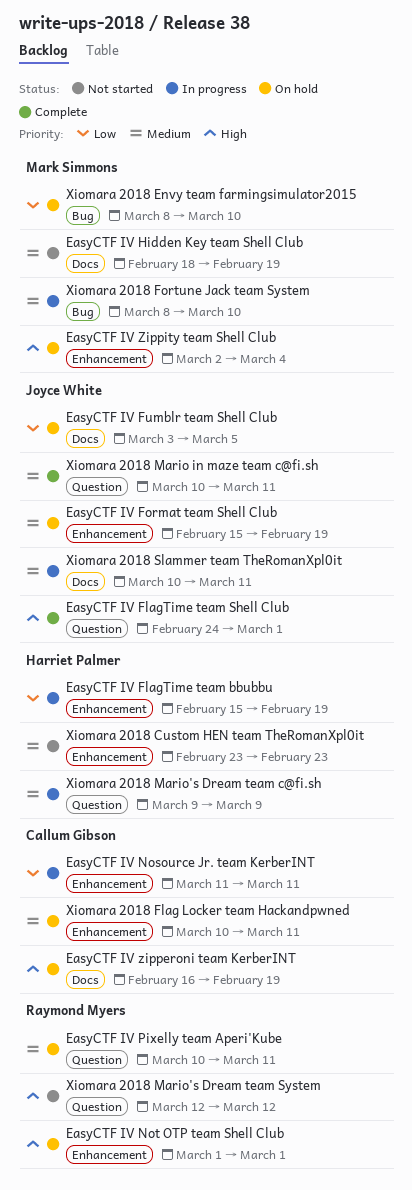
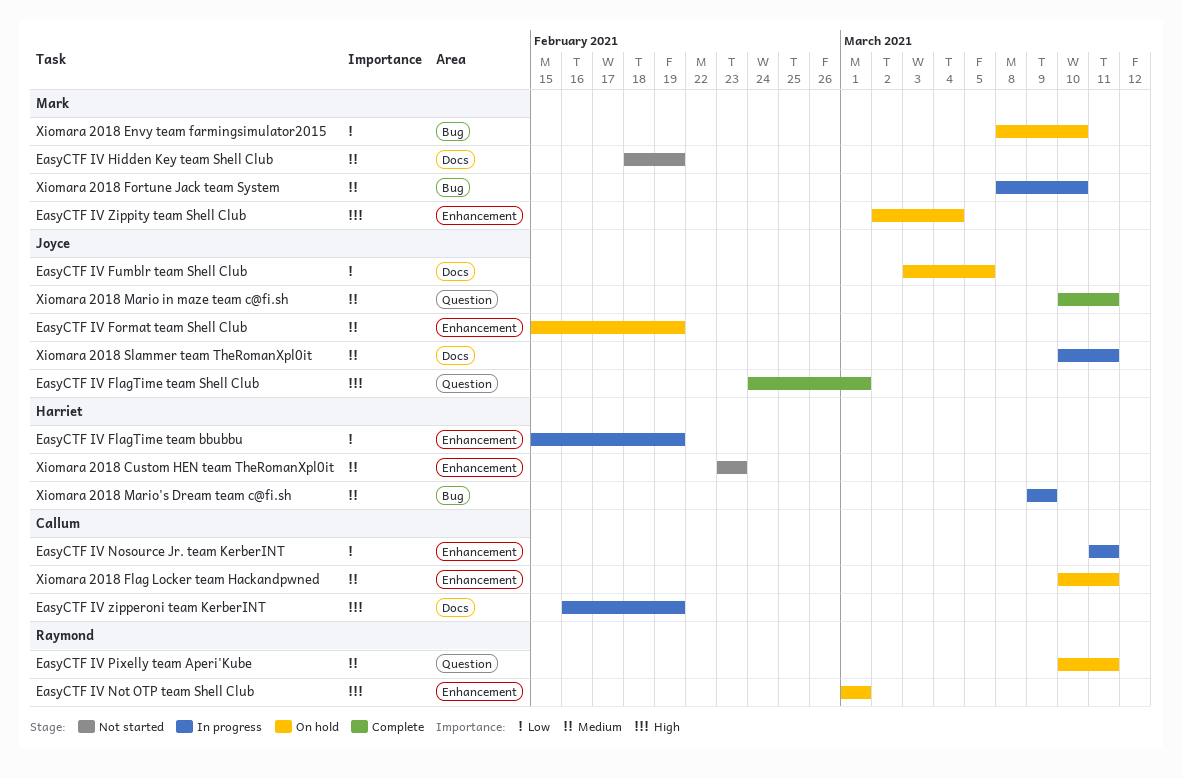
EasyCTF IV zipperoni team KerberINT, status: On hold -> In progress
Xiomara 2018 Mario's Dream team c@fi.sh, label: Question -> Bug
Xiomara 2018 Mario's Dream team System: present -> none

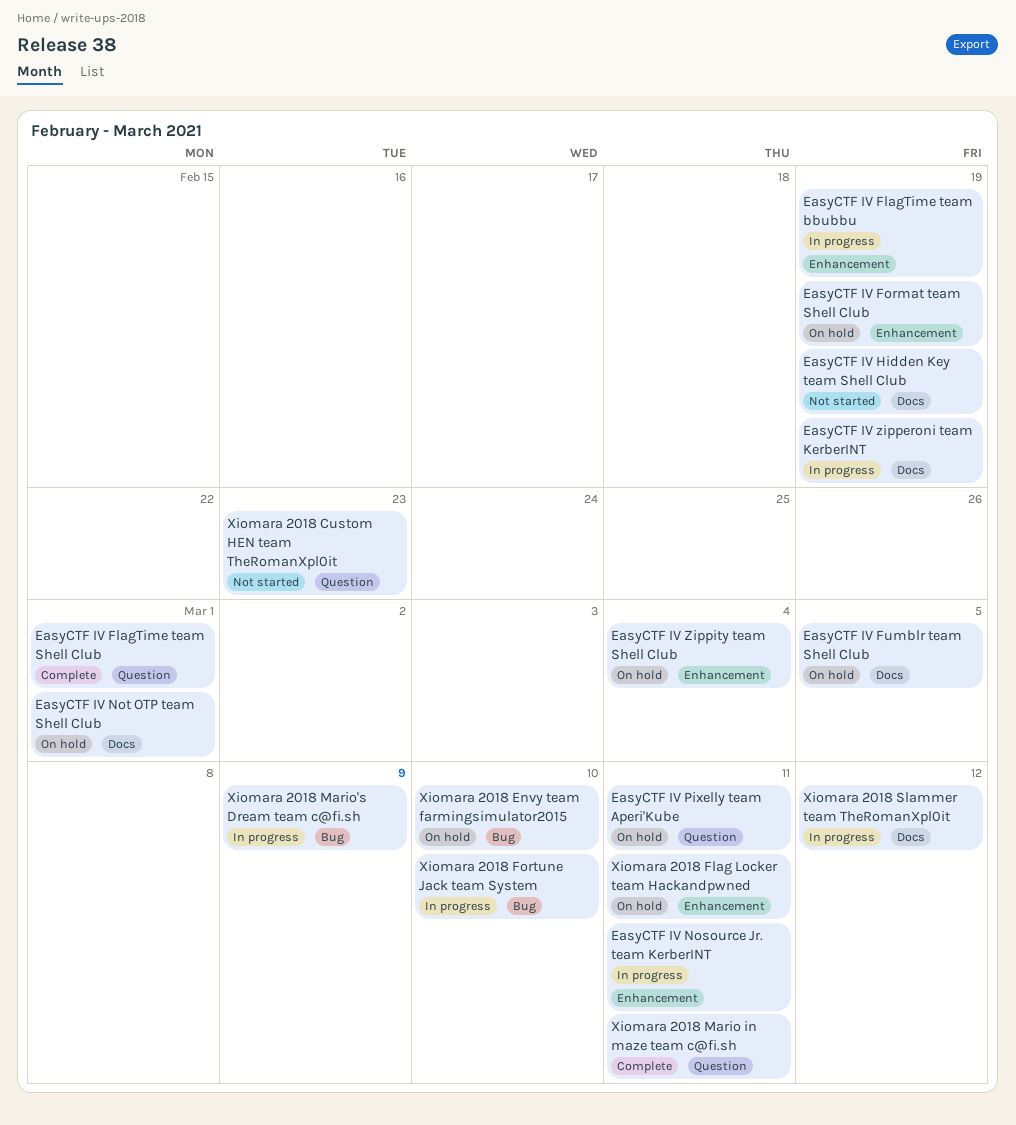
EasyCTF IV Not OTP team Shell Club, label: Enhancement -> Docs
Xiomara 2018 Custom HEN team TheRomanXpl0it, label: Enhancement -> Question
Xiomara 2018 Slammer team TheRomanXpl0it, due: Mar 11 -> Mar 12

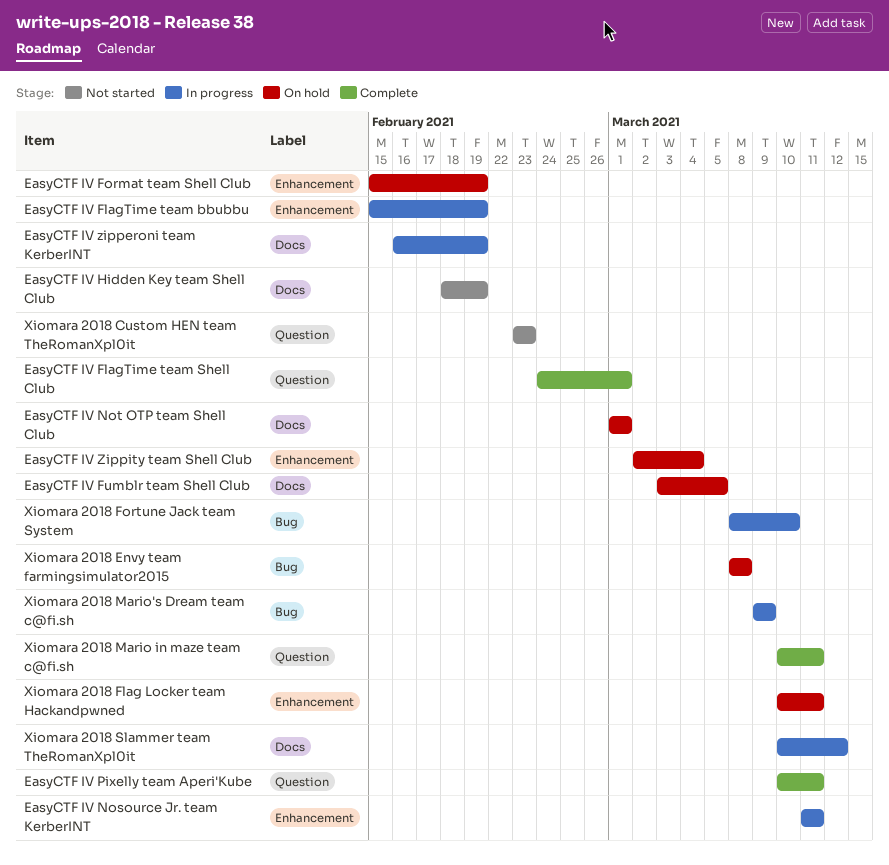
EasyCTF IV Pixelly team Aperi'Kube, status: On hold -> Complete
Xiomara 2018 Envy team farmingsimulator2015, due: Mar 10 -> Mar 8

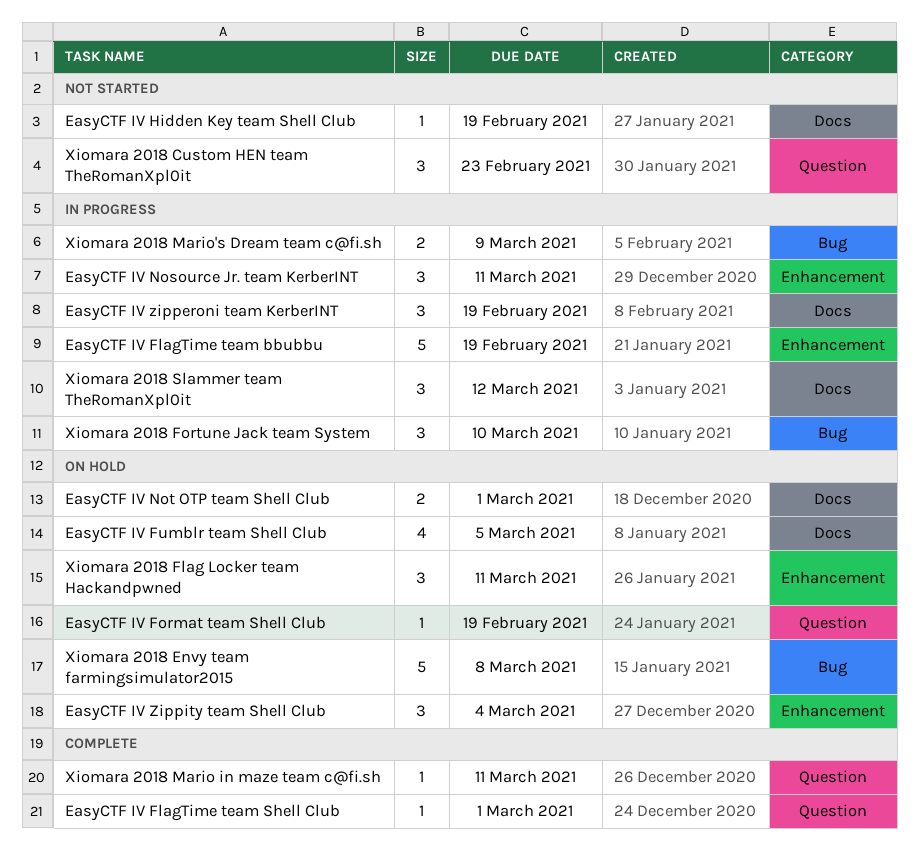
EasyCTF IV Format team Shell Club, label: Enhancement -> Question
EasyCTF IV Pixelly team Aperi'Kube: present -> none

